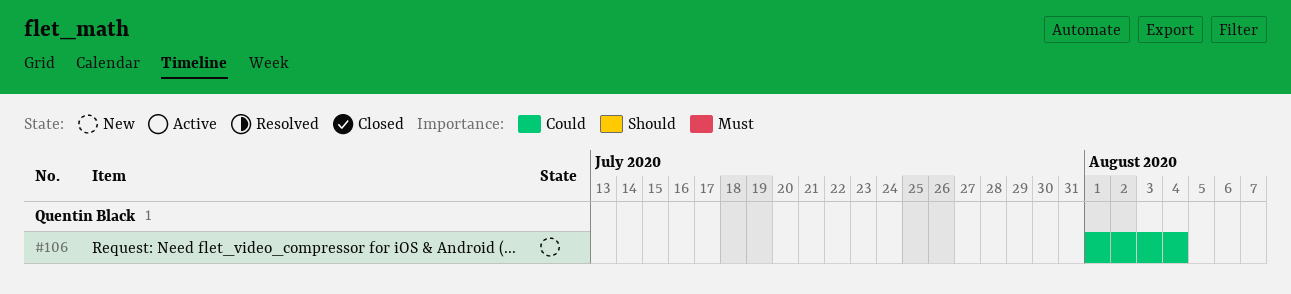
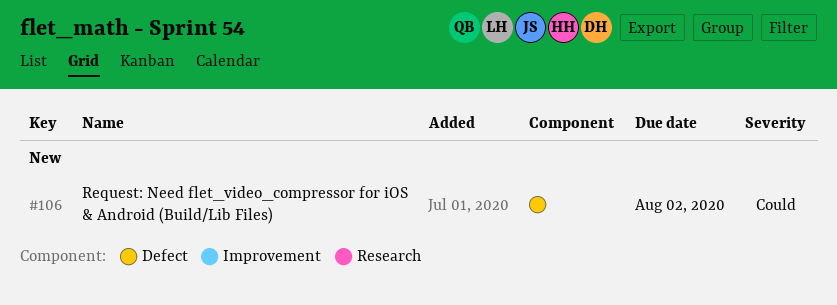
#106, due: Aug 4 -> Aug 2

